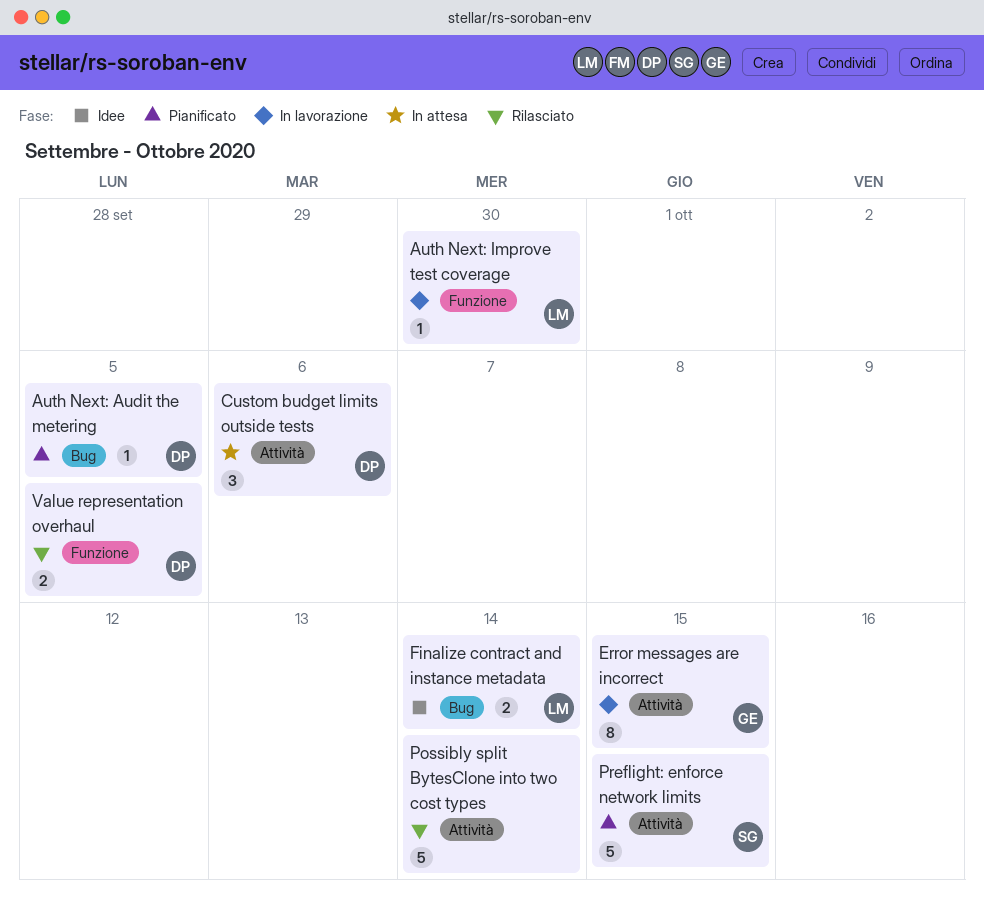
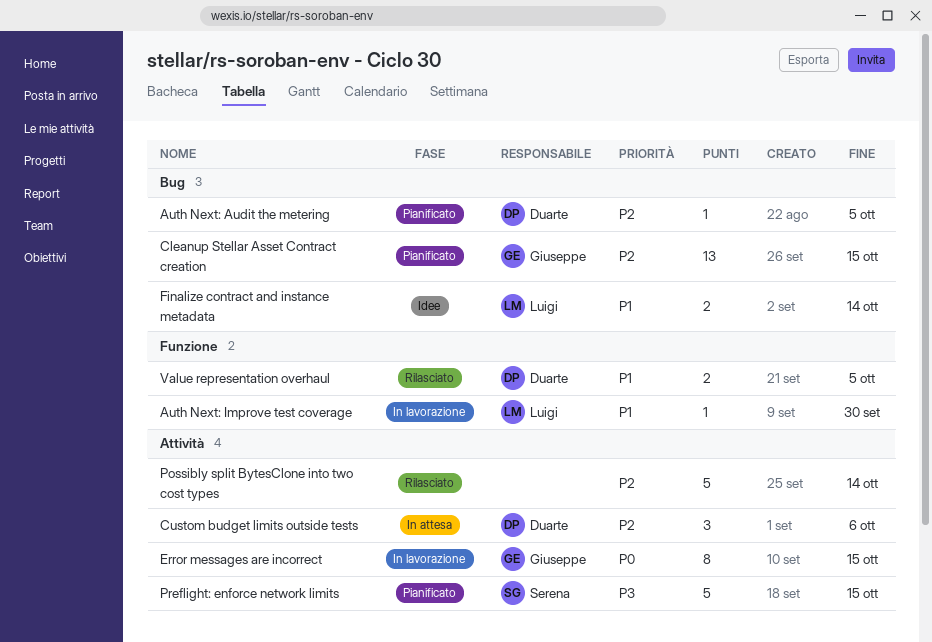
Cleanup Stellar Asset Contract creation: none -> present

